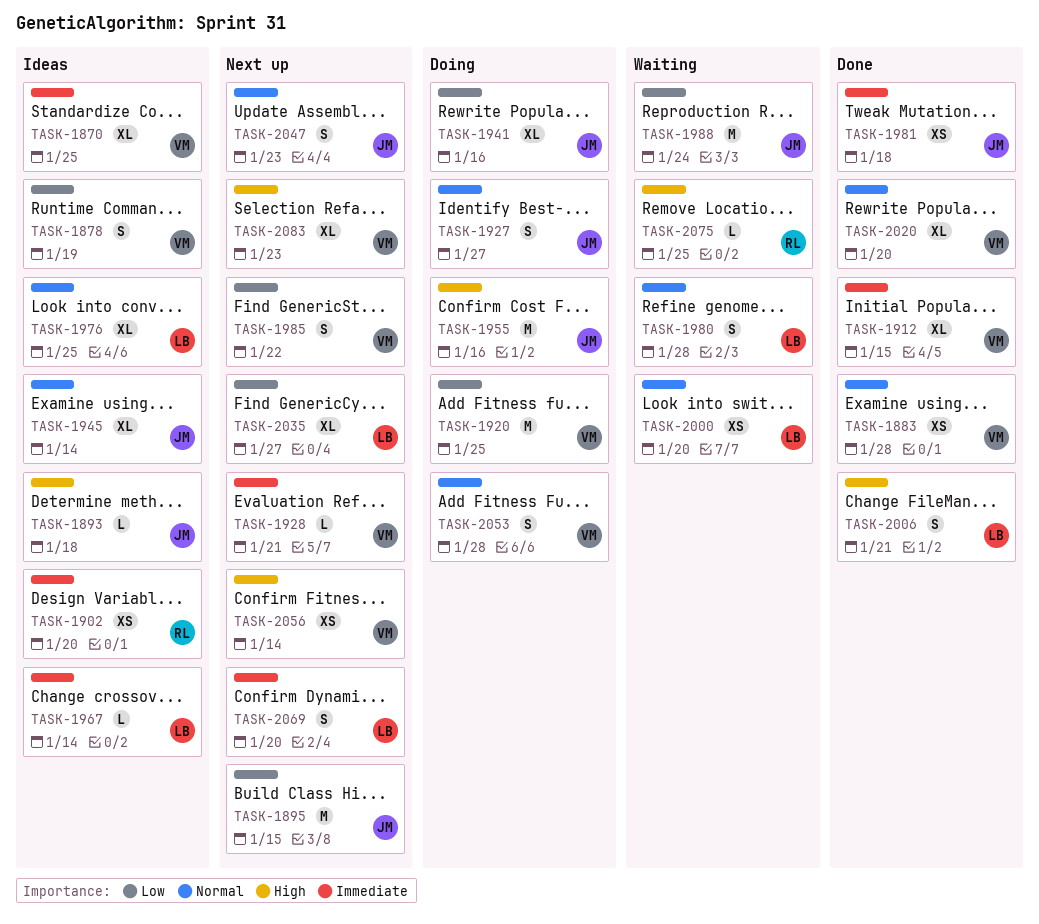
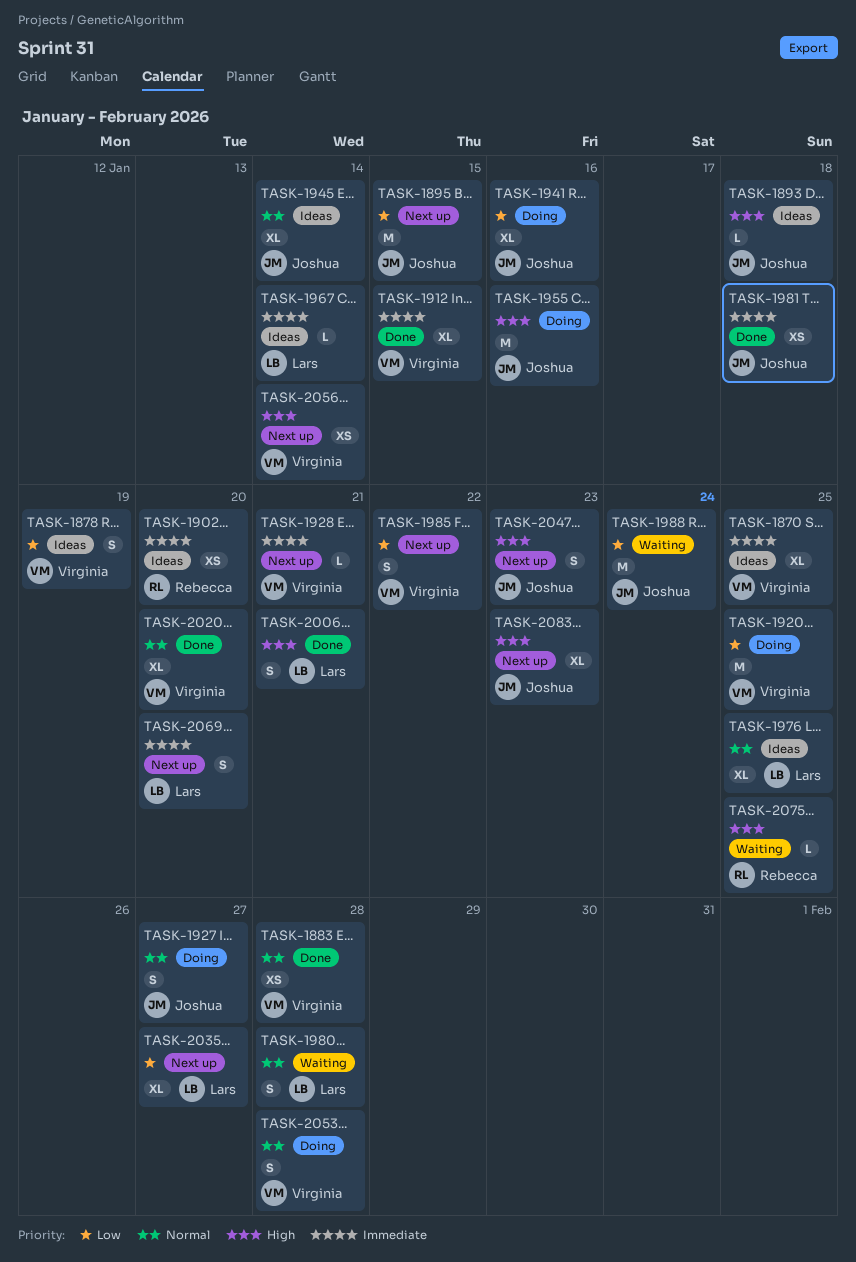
TASK-2000: present -> none
TASK-2047, priority: Normal -> High
TASK-2083, owner: Virginia -> Joshua

